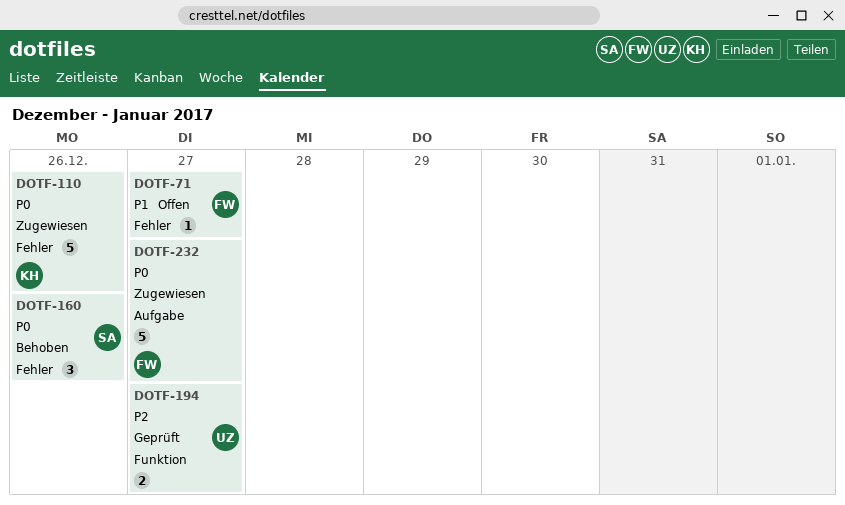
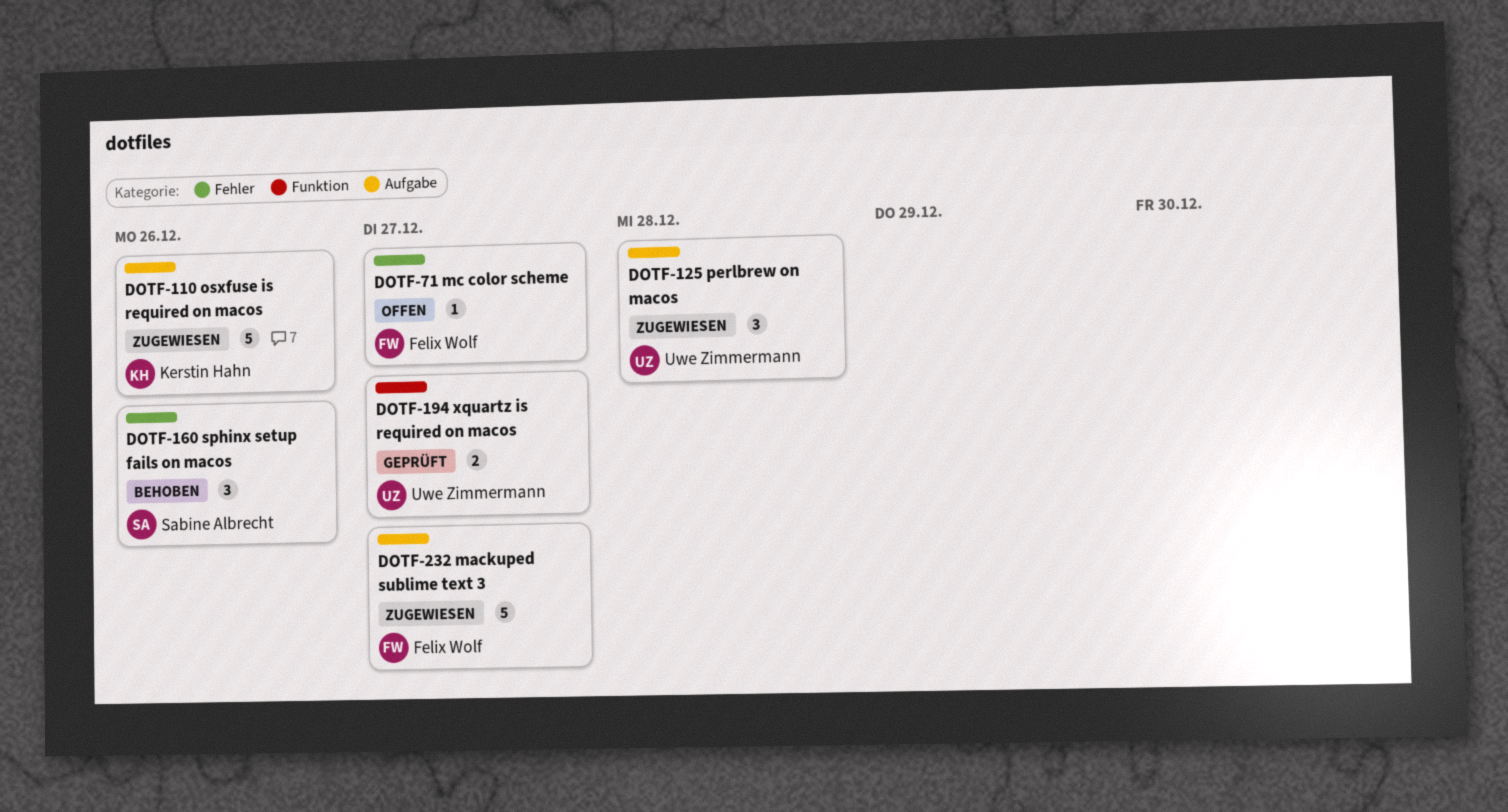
DOTF-110, label: Fehler -> Aufgabe
DOTF-125: none -> present

